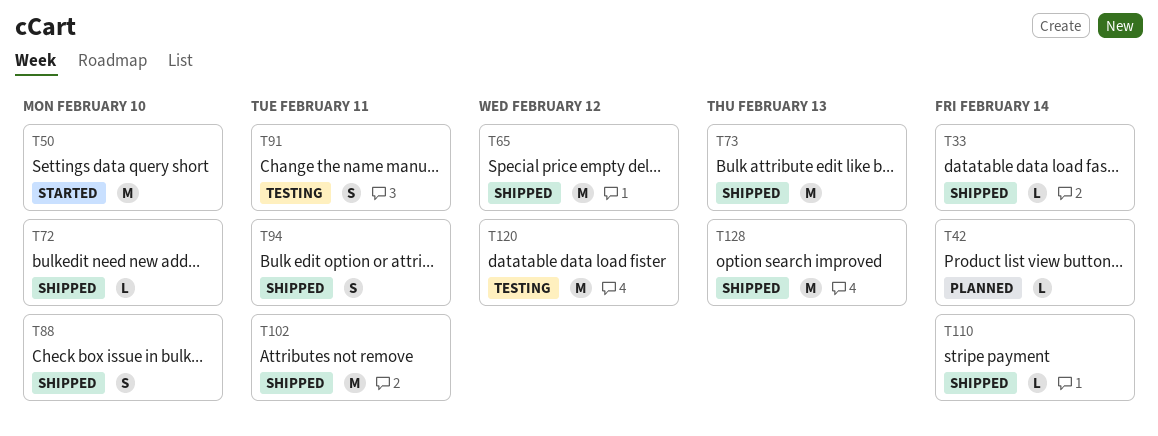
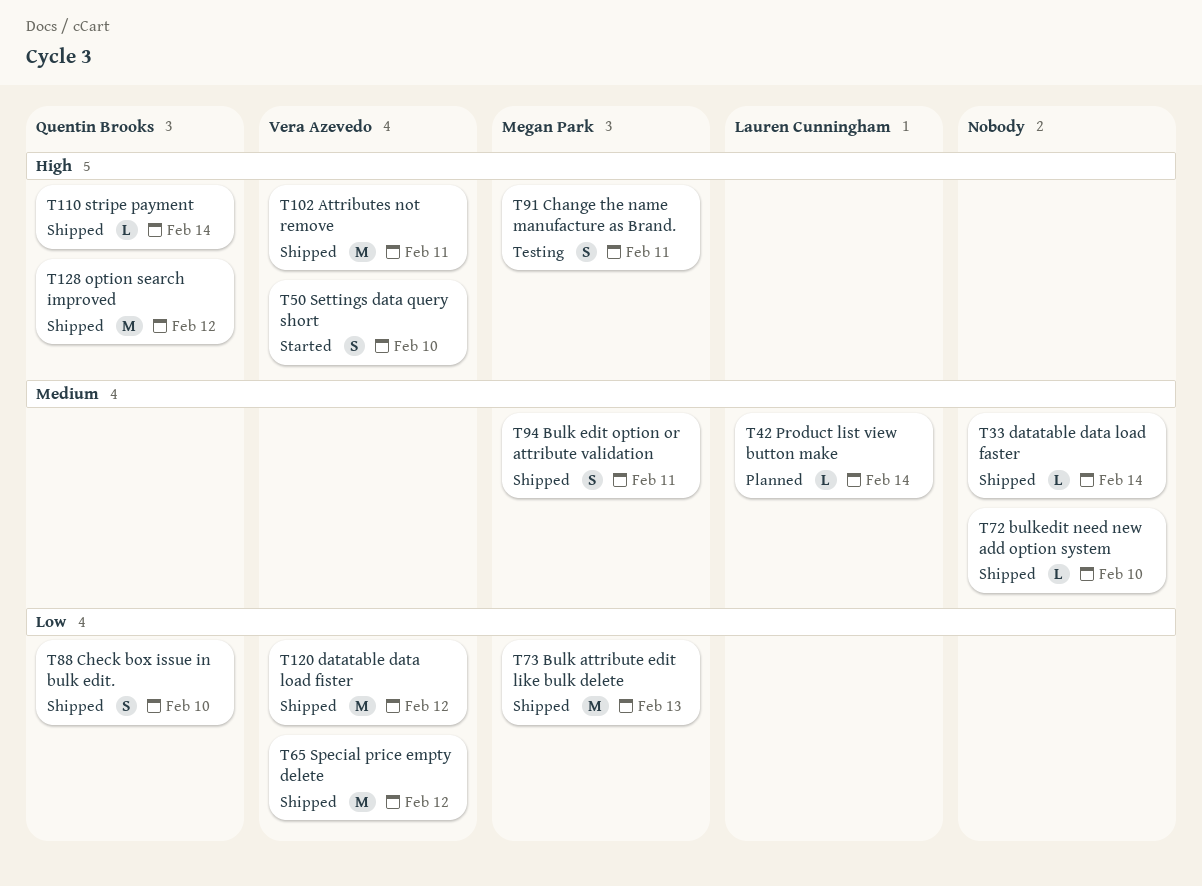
T50, estimate: M -> S
T120, status: Testing -> Shipped
T128, due: Feb 13 -> Feb 12

